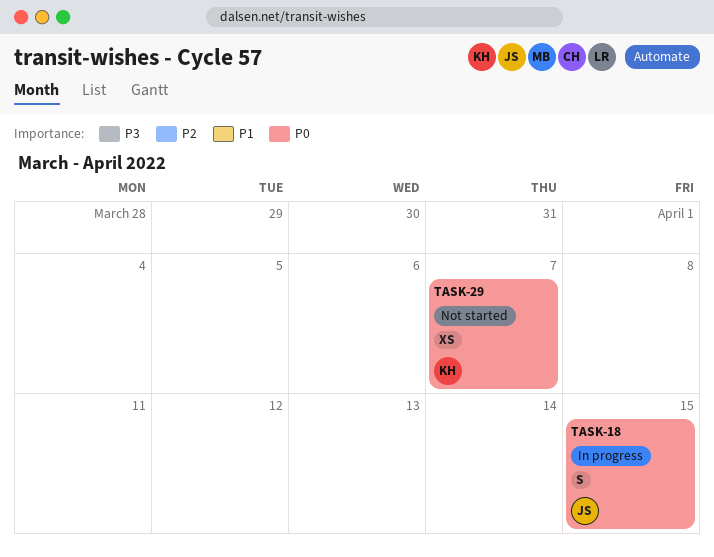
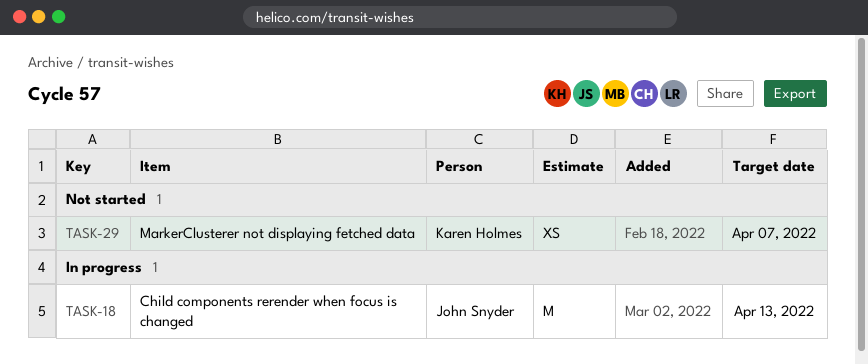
TASK-18, estimate: S -> M
TASK-18, due: Apr 15 -> Apr 13

